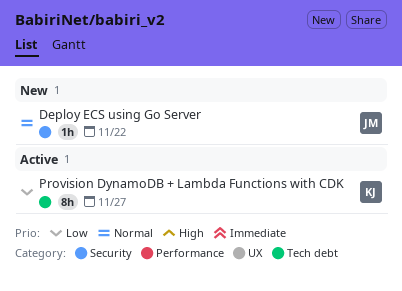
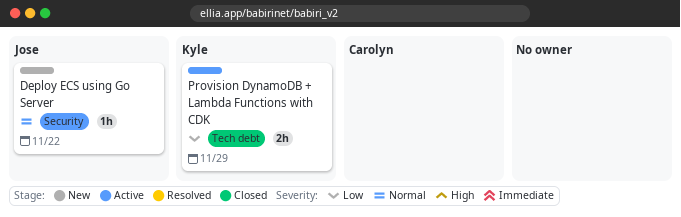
Provision DynamoDB + Lambda Functions with CDK, estimate: 8h -> 2h
Provision DynamoDB + Lambda Functions with CDK, due: Nov 27 -> Nov 29

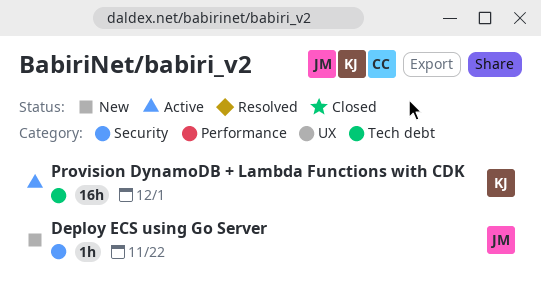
Provision DynamoDB + Lambda Functions with CDK, estimate: 2h -> 16h
Provision DynamoDB + Lambda Functions with CDK, due: Nov 29 -> Dec 1

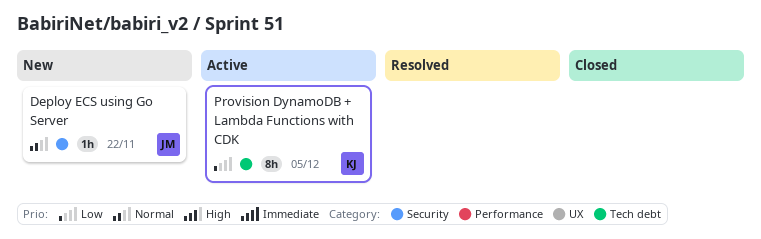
Provision DynamoDB + Lambda Functions with CDK, estimate: 16h -> 8h
Provision DynamoDB + Lambda Functions with CDK, due: Dec 1 -> Dec 5

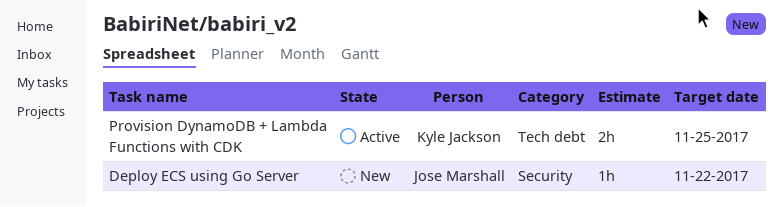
Provision DynamoDB + Lambda Functions with CDK, estimate: 8h -> 2h
Provision DynamoDB + Lambda Functions with CDK, due: Dec 5 -> Nov 25

